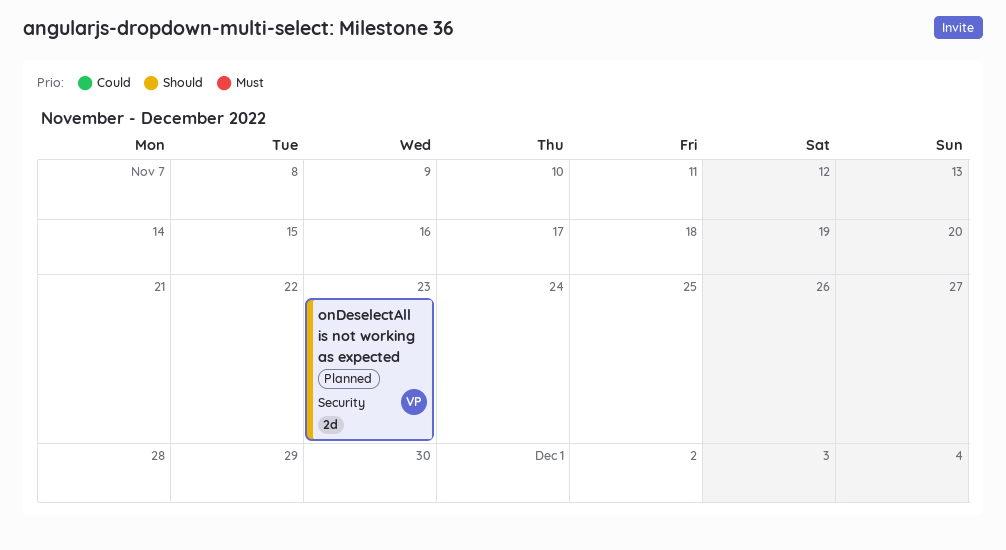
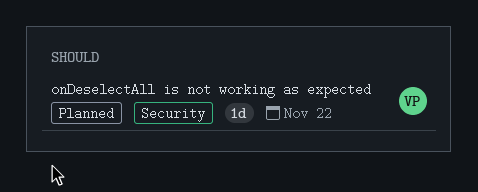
onDeselectAll is not working as expected, estimate: 2d -> 1d
onDeselectAll is not working as expected, due: Nov 23 -> Nov 22

